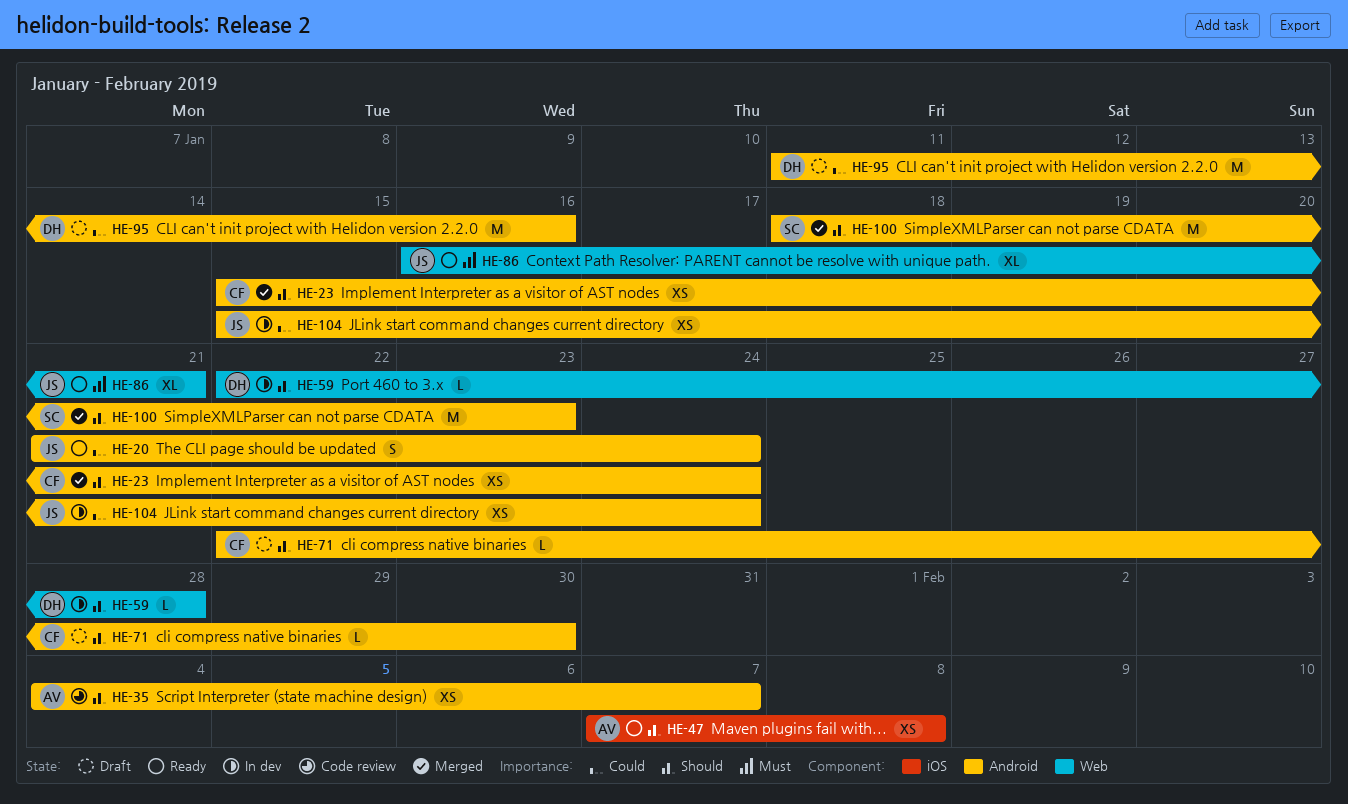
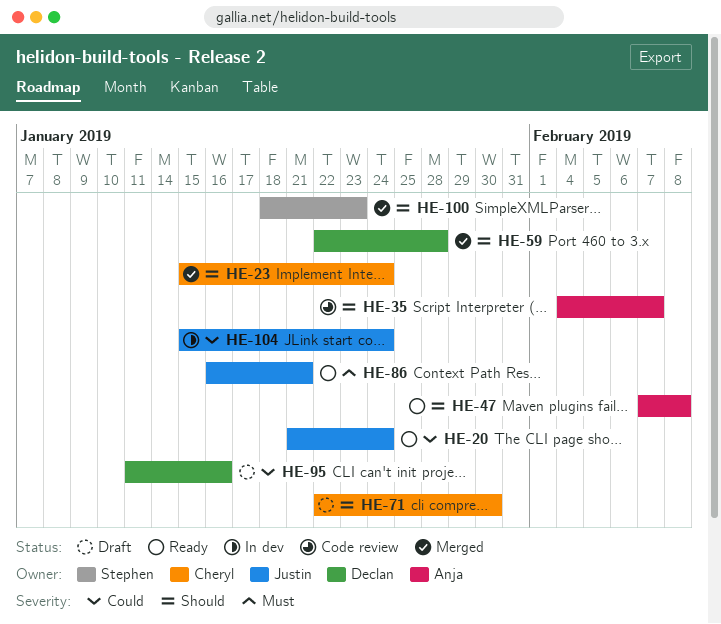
HE-59, status: In dev -> Merged

